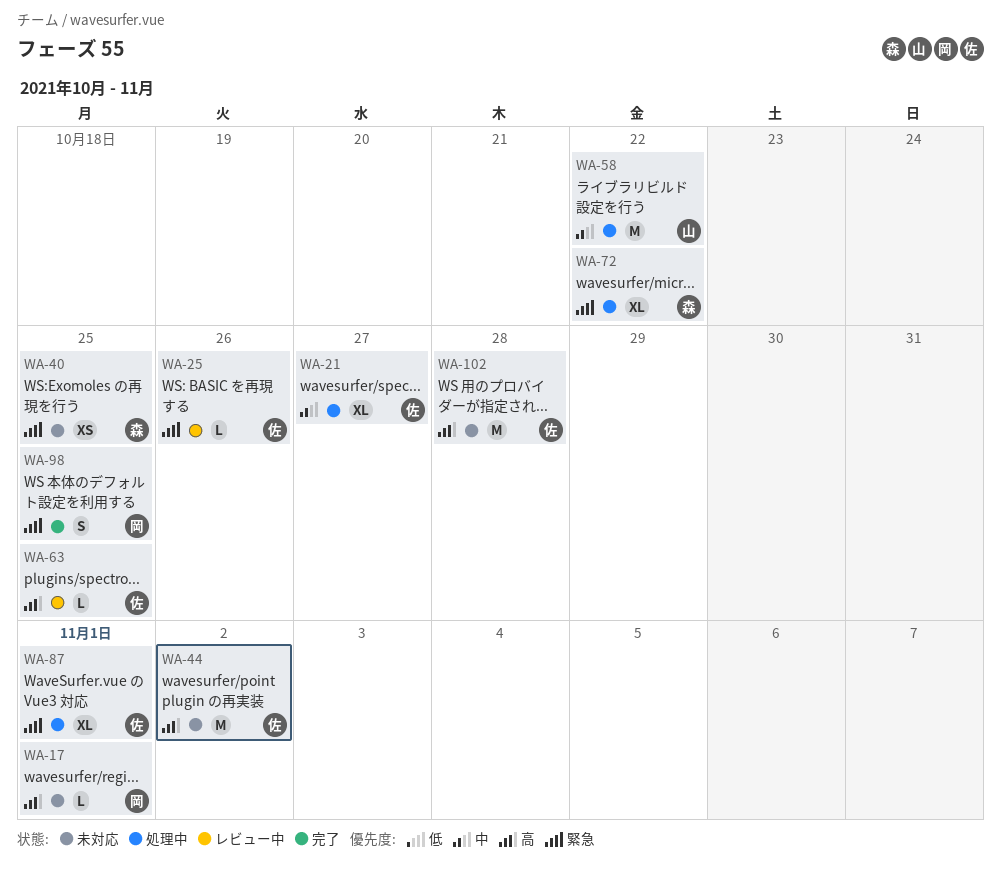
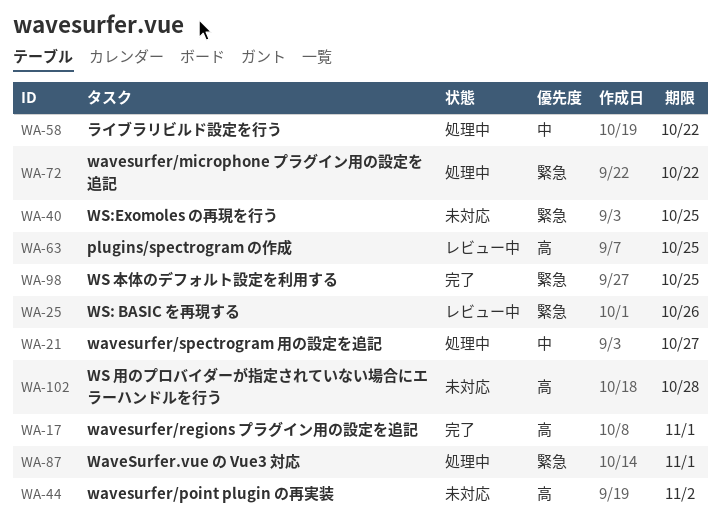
WA-17, status: 未対応 -> 完了

